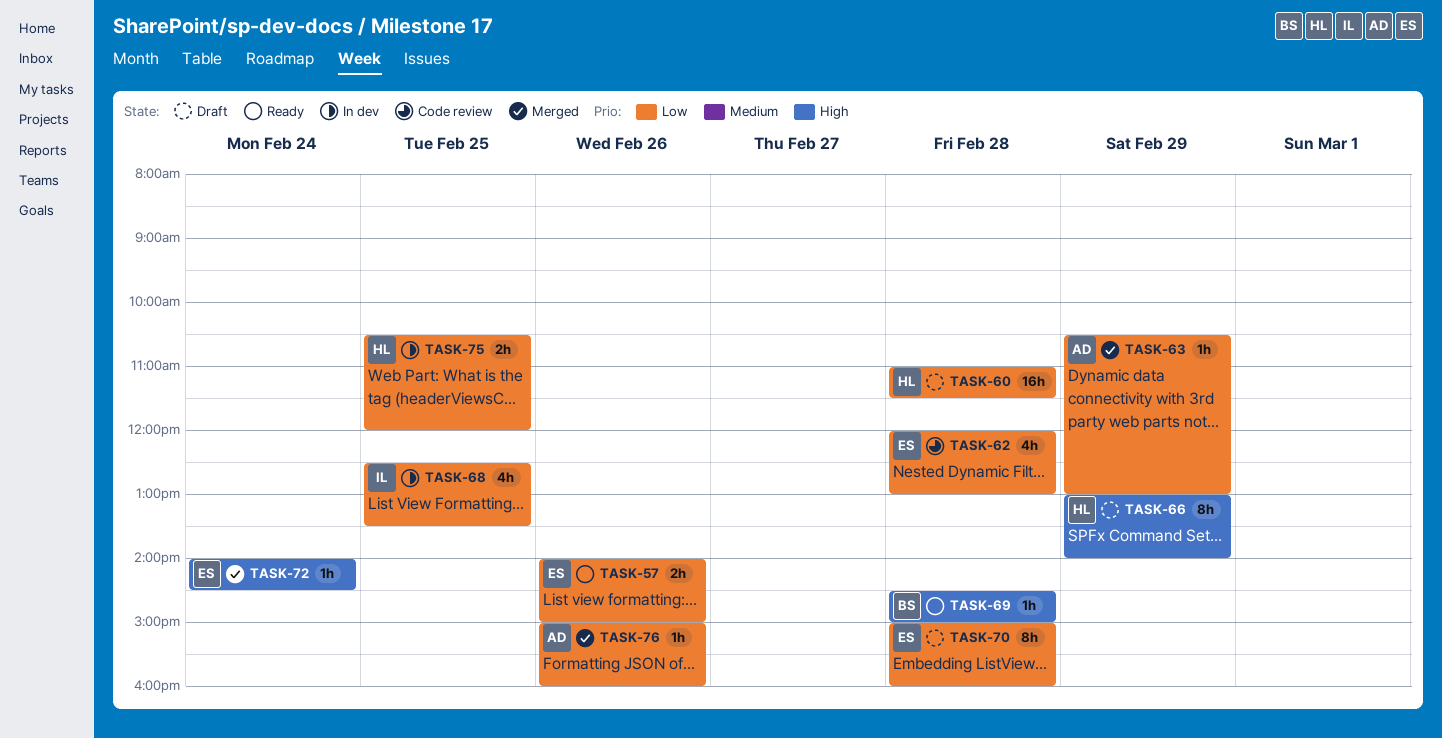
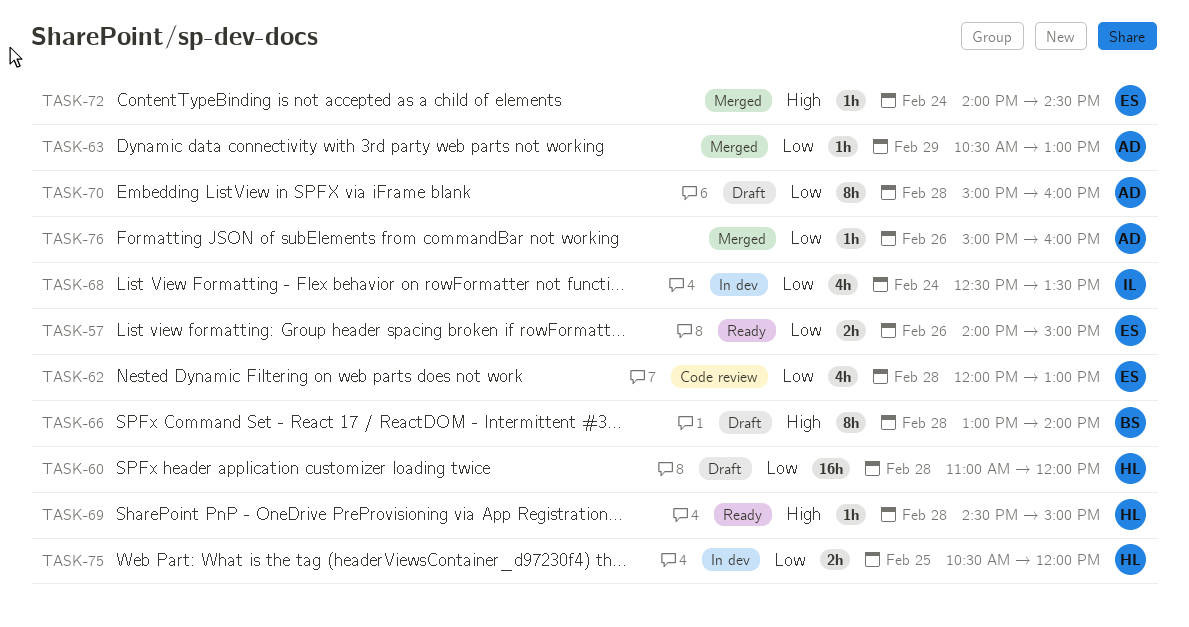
TASK-60, ends: 11:30 -> 12:00
TASK-66, owner: HL -> BS
TASK-66, day: Feb 29 -> Feb 28
TASK-68, day: Feb 25 -> Feb 24
TASK-69, owner: BS -> HL
TASK-70, owner: ES -> AD

